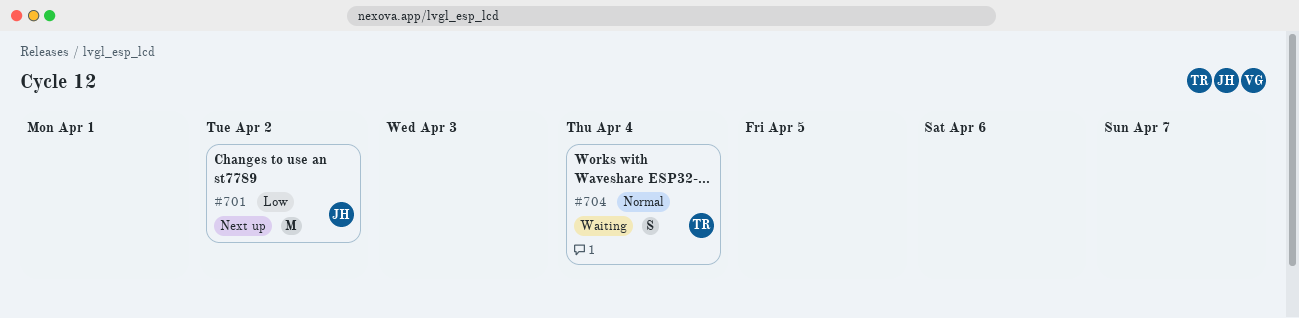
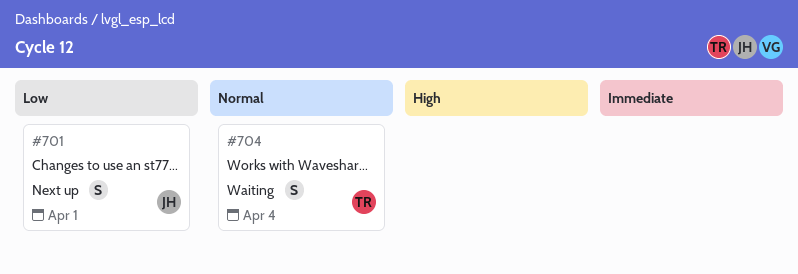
#701, estimate: M -> S
#701, due: Apr 2 -> Apr 1

